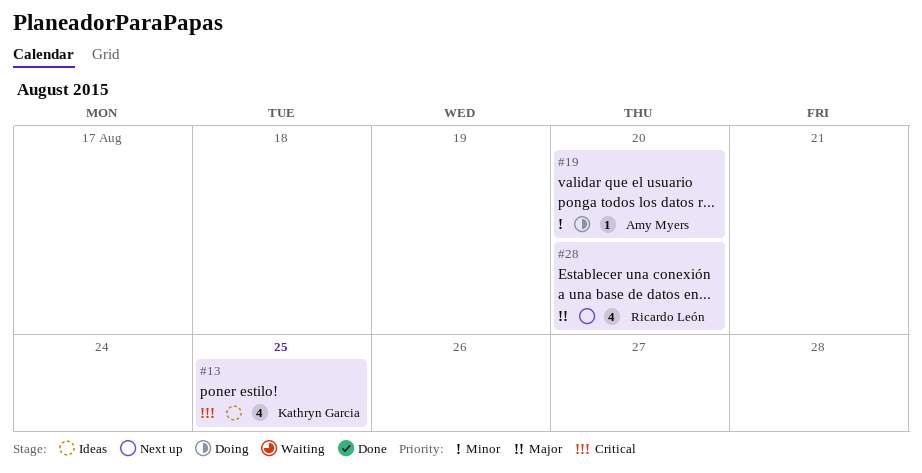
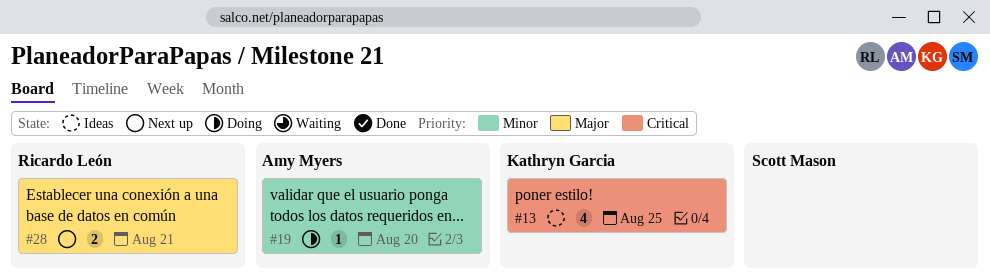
#28, estimate: 4 -> 2
#28, due: Aug 20 -> Aug 21

